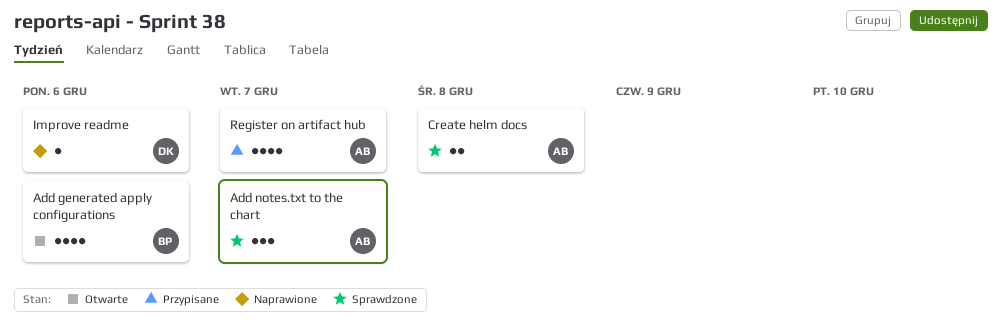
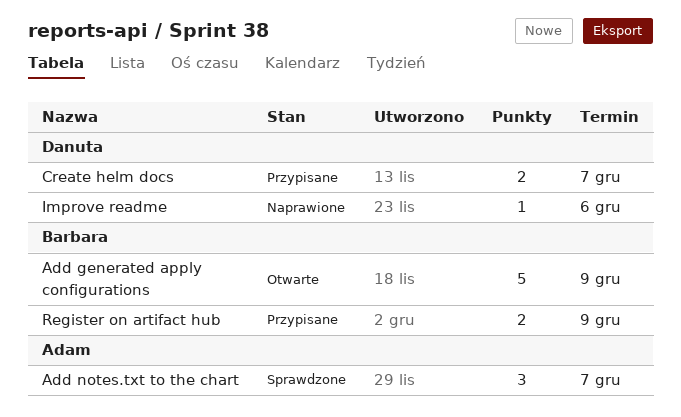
Add generated apply configurations, estimate: 4 -> 5
Add generated apply configurations, due: Dec 6 -> Dec 9
Create helm docs, status: Sprawdzone -> Przypisane
Create helm docs, owner: Adam -> Danuta
Create helm docs, due: Dec 8 -> Dec 7
Register on artifact hub, owner: Adam -> Barbara
Register on artifact hub, estimate: 4 -> 2
Register on artifact hub, due: Dec 7 -> Dec 9

